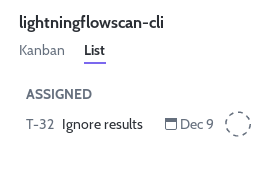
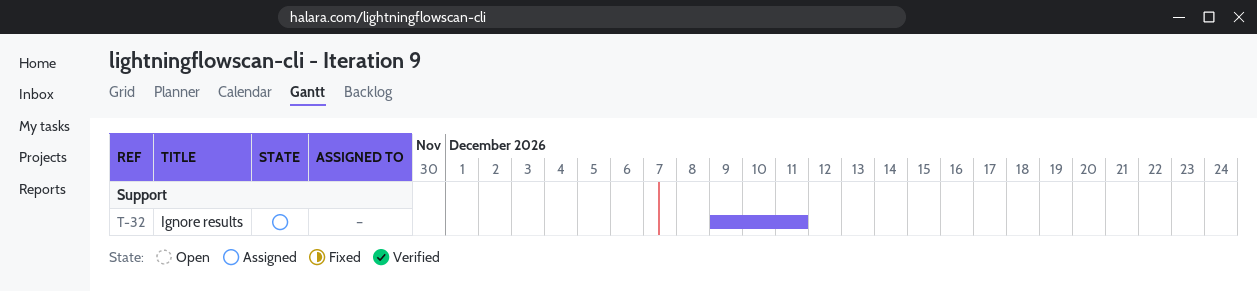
T-32, due: Dec 9 -> Dec 11

